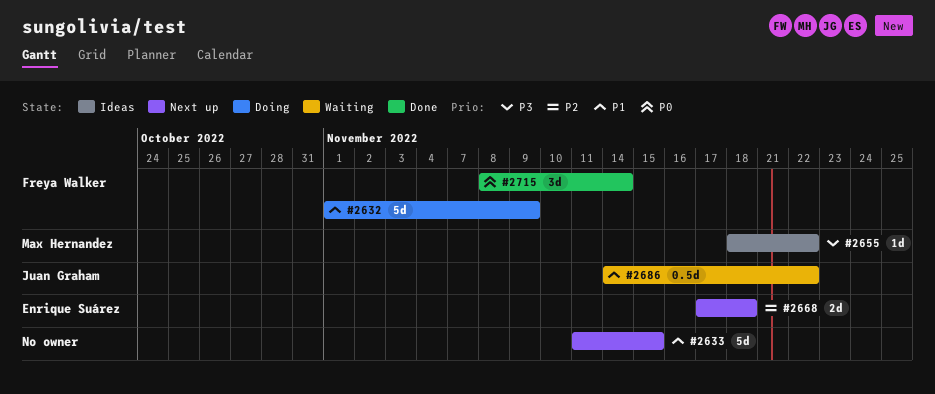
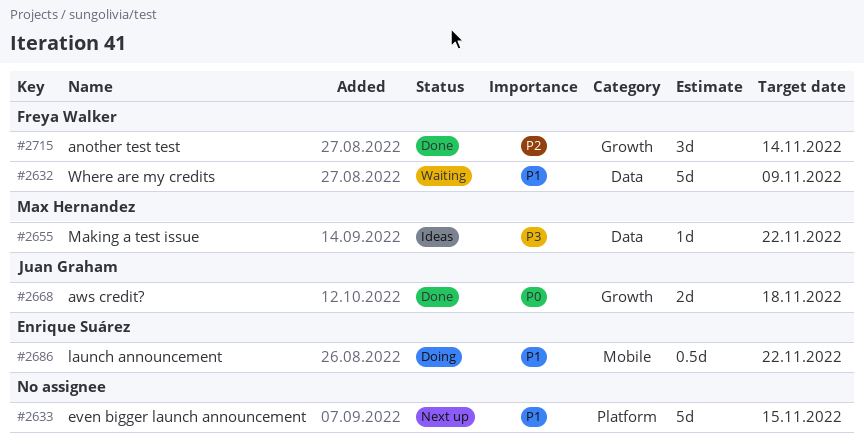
#2632, status: Doing -> Waiting
#2668, status: Next up -> Done
#2668, owner: Enrique Suárez -> Juan Graham
#2668, priority: P2 -> P0
#2686, status: Waiting -> Doing
#2686, owner: Juan Graham -> Enrique Suárez
#2715, priority: P0 -> P2

